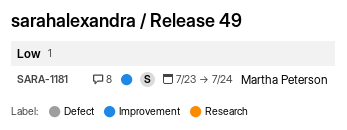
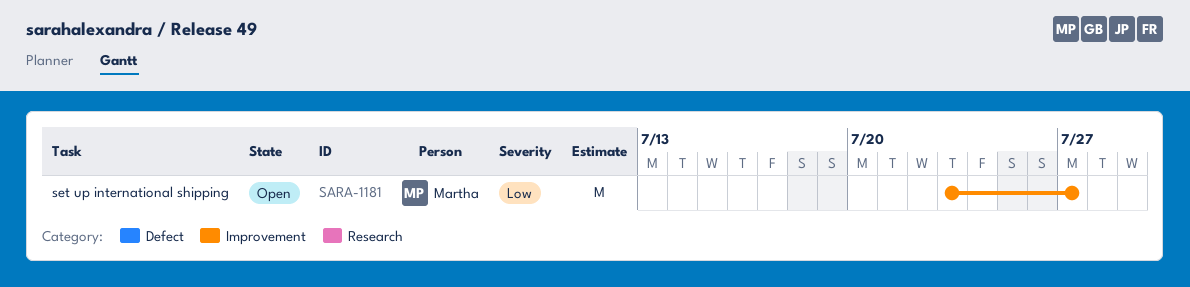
SARA-1181, estimate: S -> M
SARA-1181, due: Jul 24 -> Jul 27

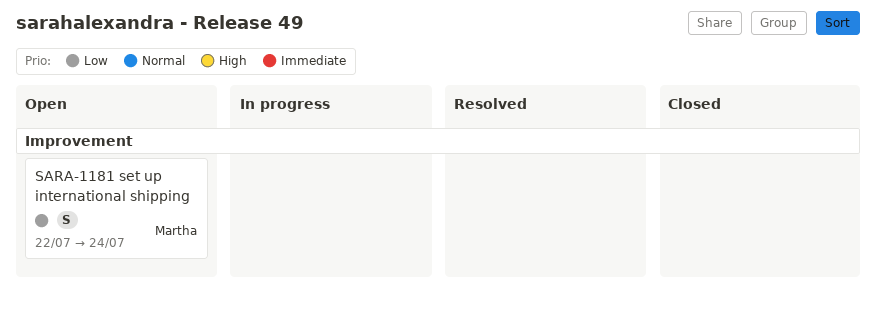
SARA-1181, estimate: M -> S
SARA-1181, start: Jul 23 -> Jul 22
SARA-1181, due: Jul 27 -> Jul 24

